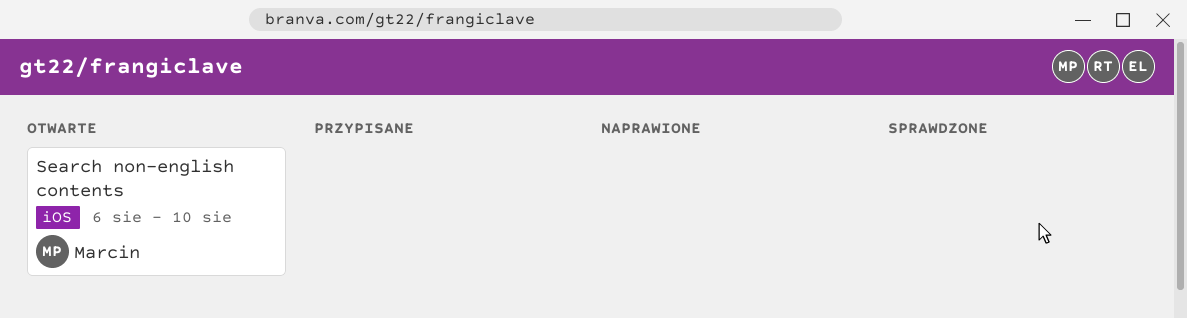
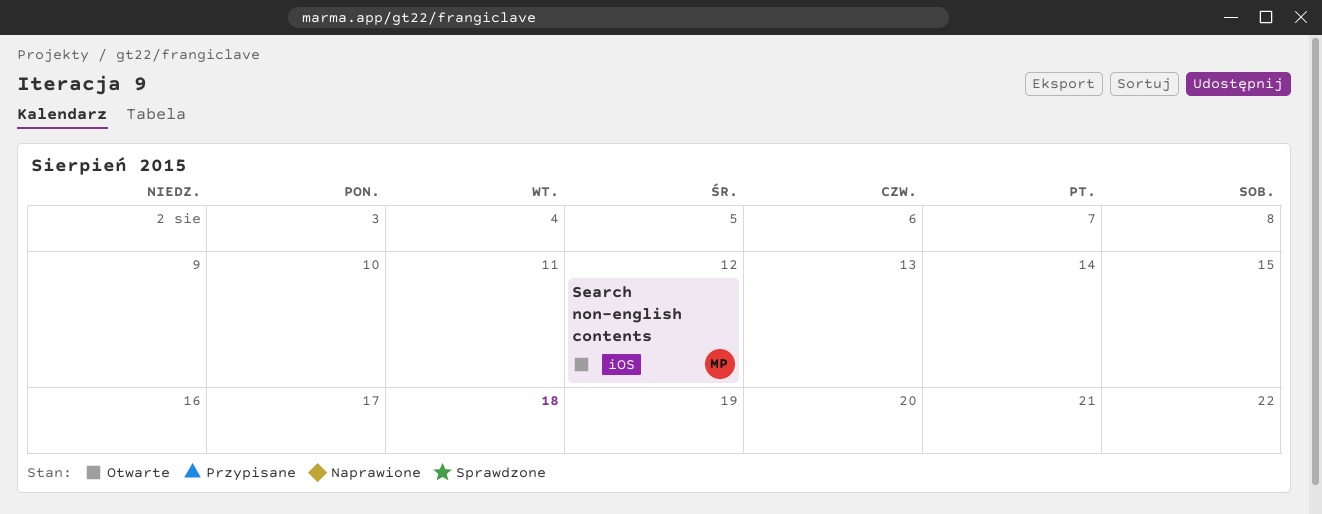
Search non-english contents, due: Aug 10 -> Aug 12

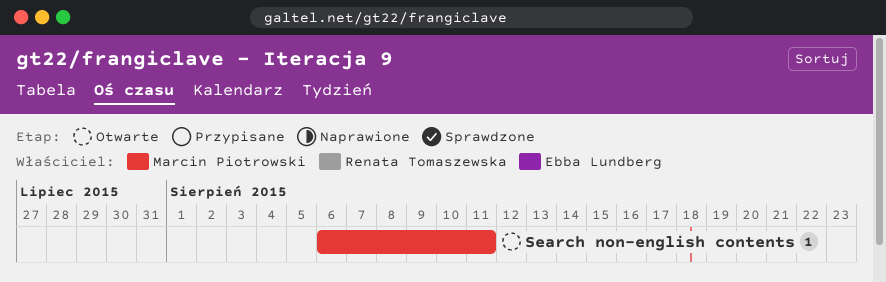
Search non-english contents, due: Aug 12 -> Aug 11

